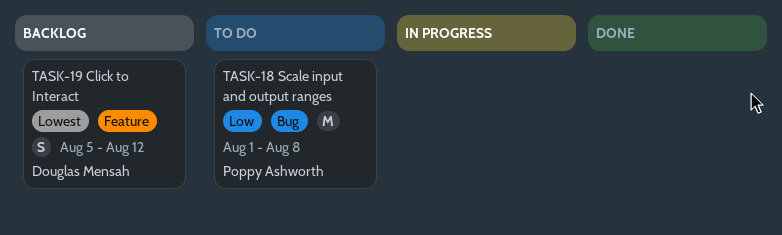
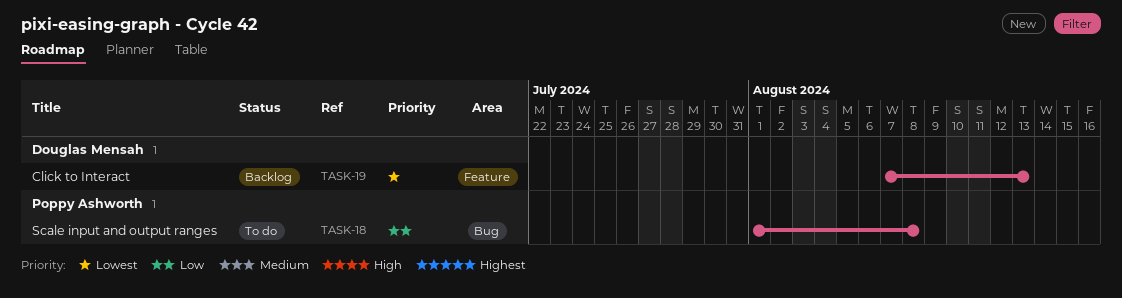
TASK-19, start: Aug 5 -> Aug 7
TASK-19, due: Aug 12 -> Aug 13

